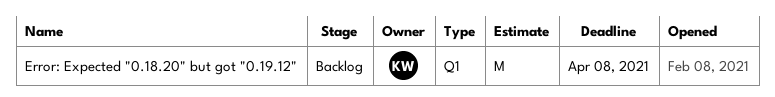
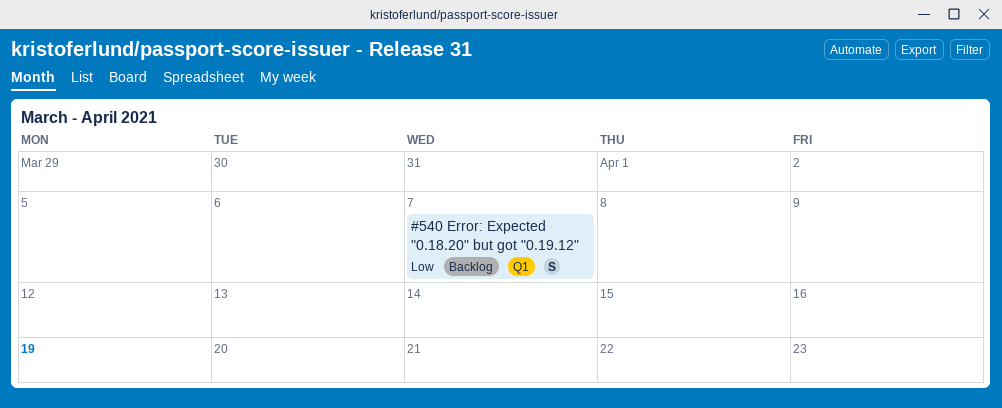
Error: Expected "0.18.20" but got "0.19.12", estimate: M -> S
Error: Expected "0.18.20" but got "0.19.12", due: Apr 8 -> Apr 7

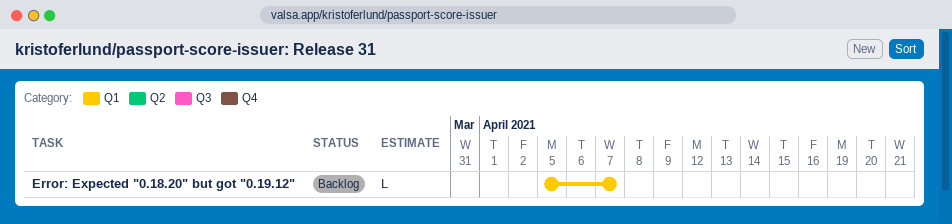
Error: Expected "0.18.20" but got "0.19.12", estimate: S -> L

